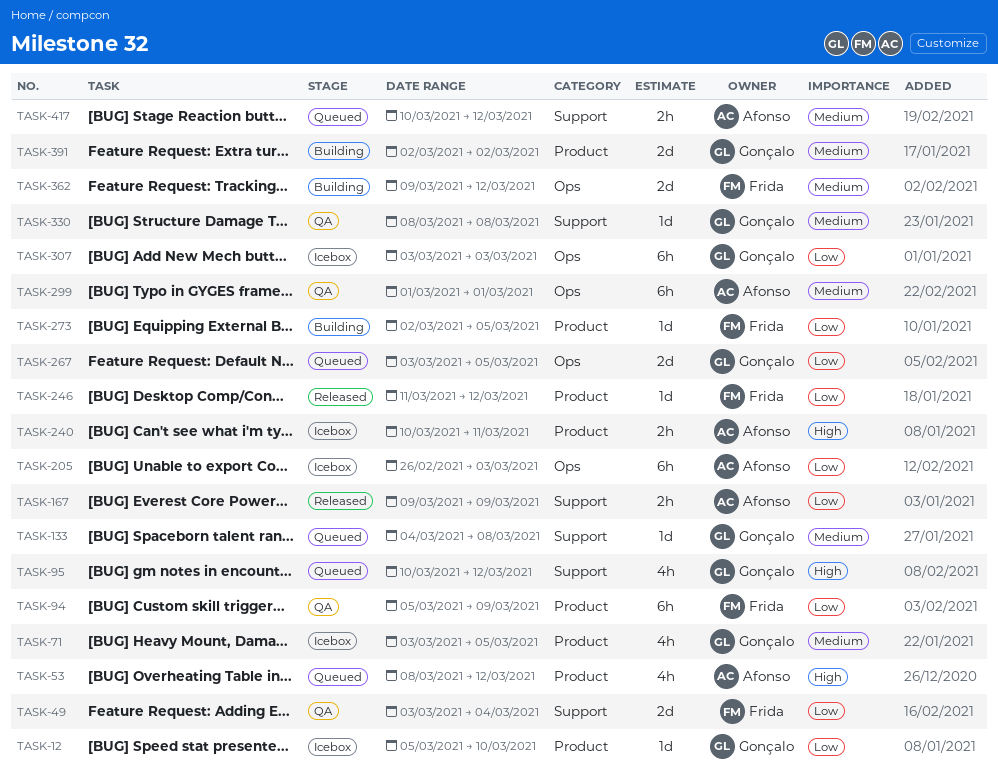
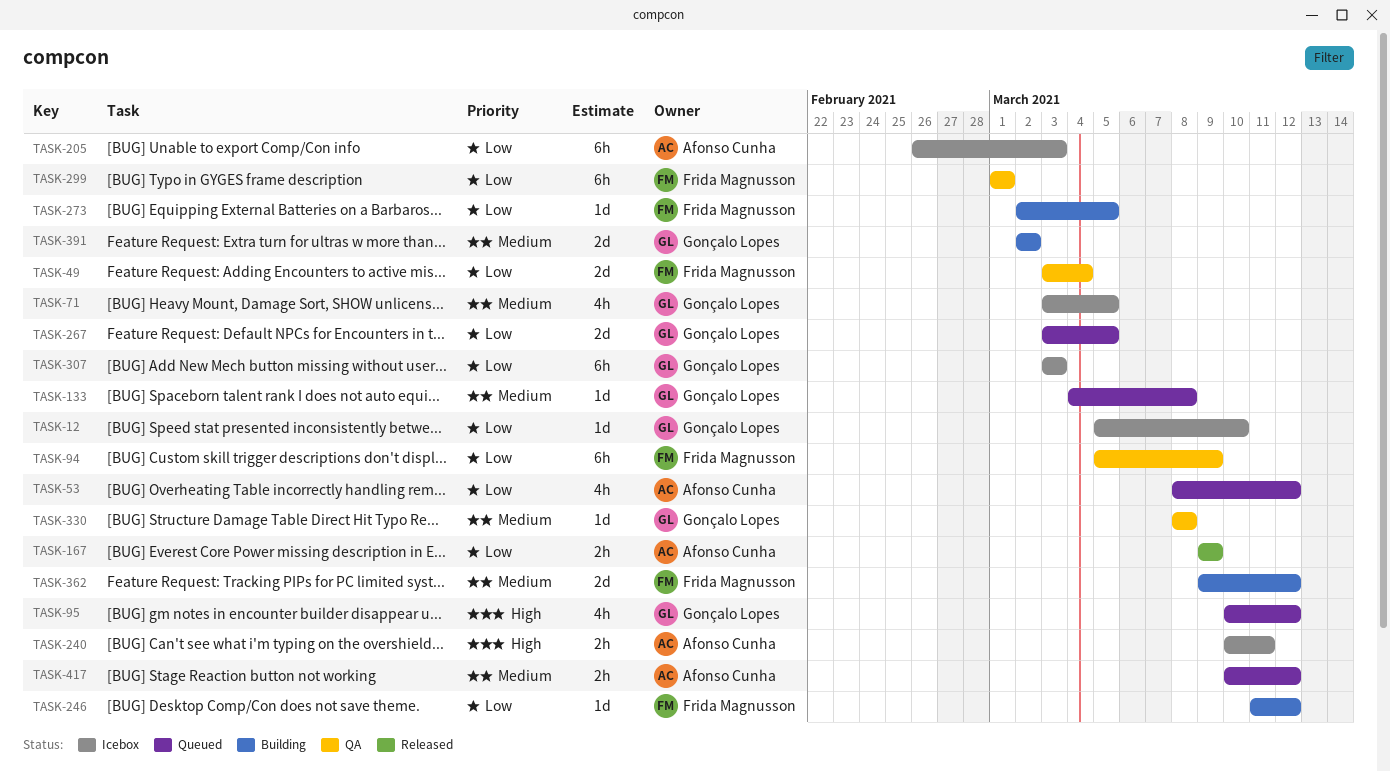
TASK-53, priority: High -> Low
TASK-246, status: Released -> Building
TASK-299, owner: Afonso Cunha -> Frida Magnusson
TASK-299, priority: Medium -> Low

